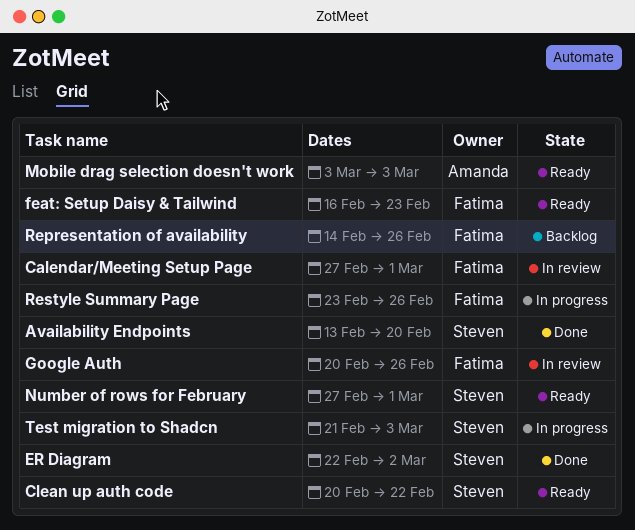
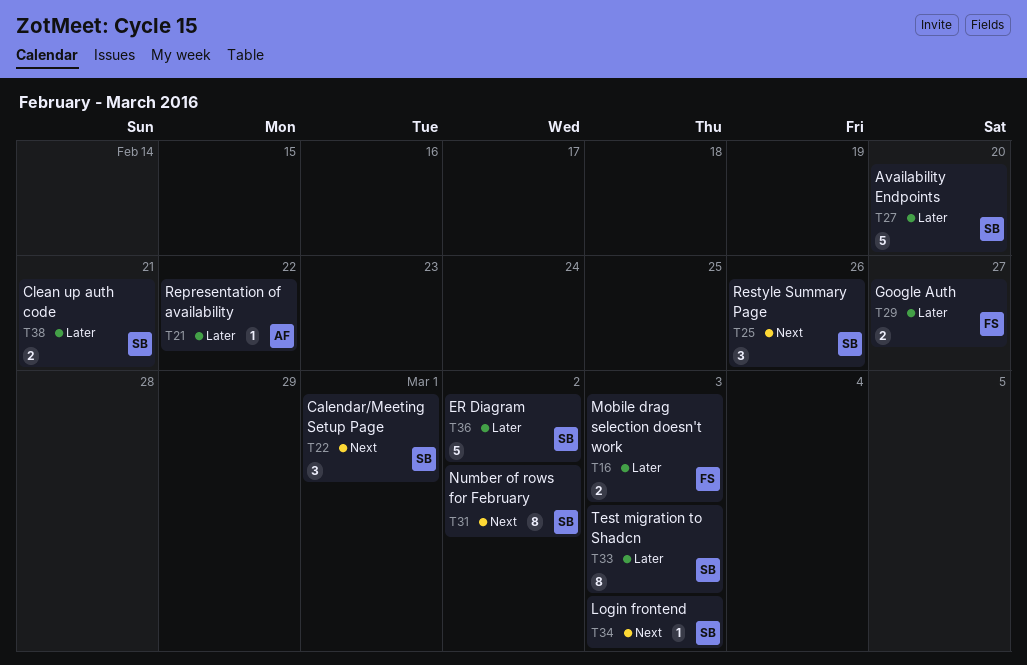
Calendar/Meeting Setup Page, owner: Fatima -> Steven
Clean up auth code, due: Feb 22 -> Feb 21
feat: Setup Daisy & Tailwind: present -> none
Google Auth, due: Feb 26 -> Feb 27
Login frontend: none -> present
Mobile drag selection doesn't work, owner: Amanda -> Fatima
Number of rows for February, due: Mar 1 -> Mar 2
Representation of availability, owner: Fatima -> Amanda
Representation of availability, due: Feb 26 -> Feb 22
Restyle Summary Page, owner: Fatima -> Steven

